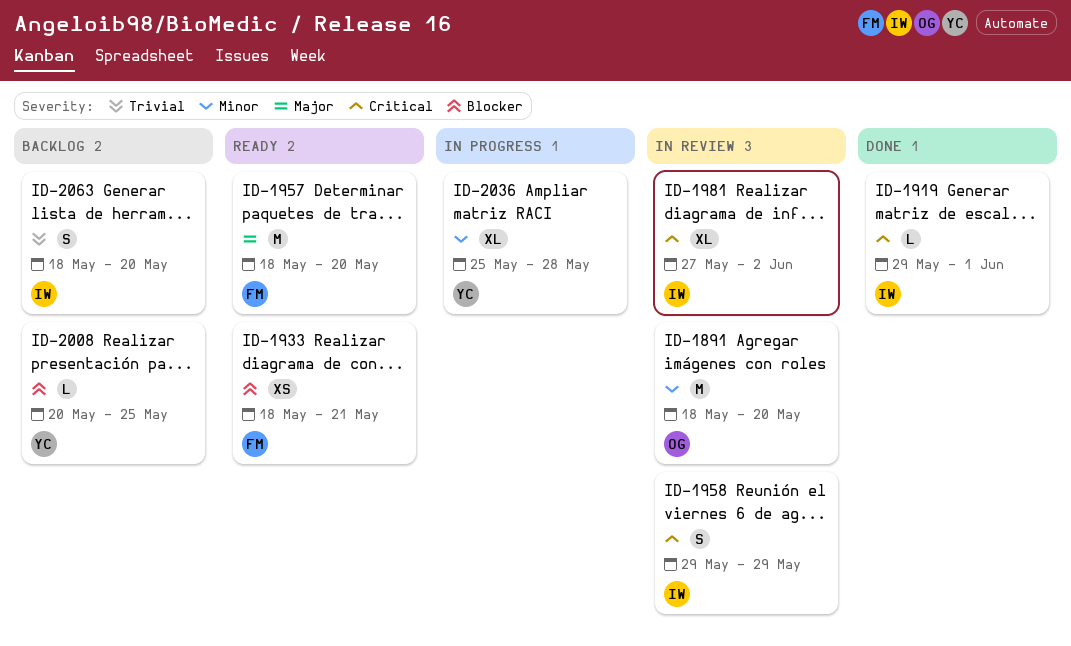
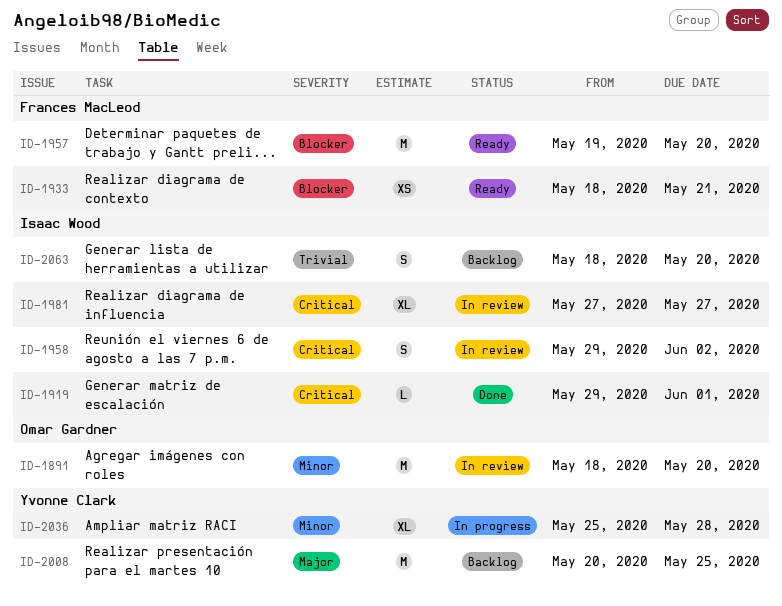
ID-1957, priority: Major -> Blocker
ID-1957, start: May 18 -> May 19
ID-1958, due: May 29 -> Jun 2
ID-1981, due: Jun 2 -> May 27
ID-2008, priority: Blocker -> Major
ID-2008, estimate: L -> M

